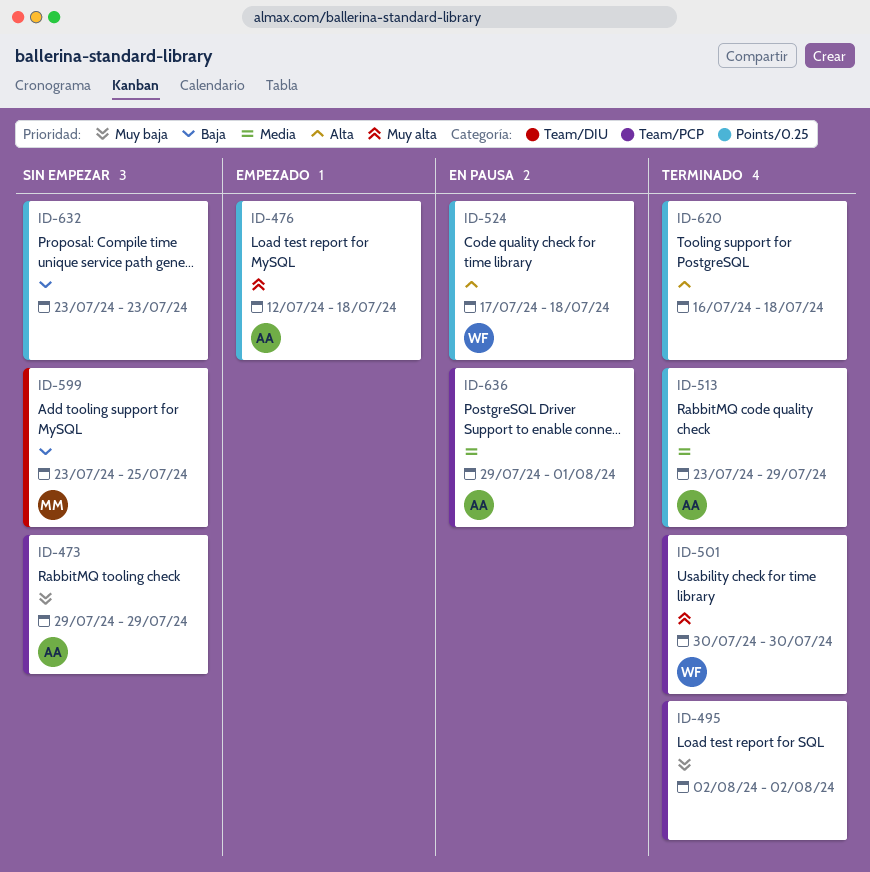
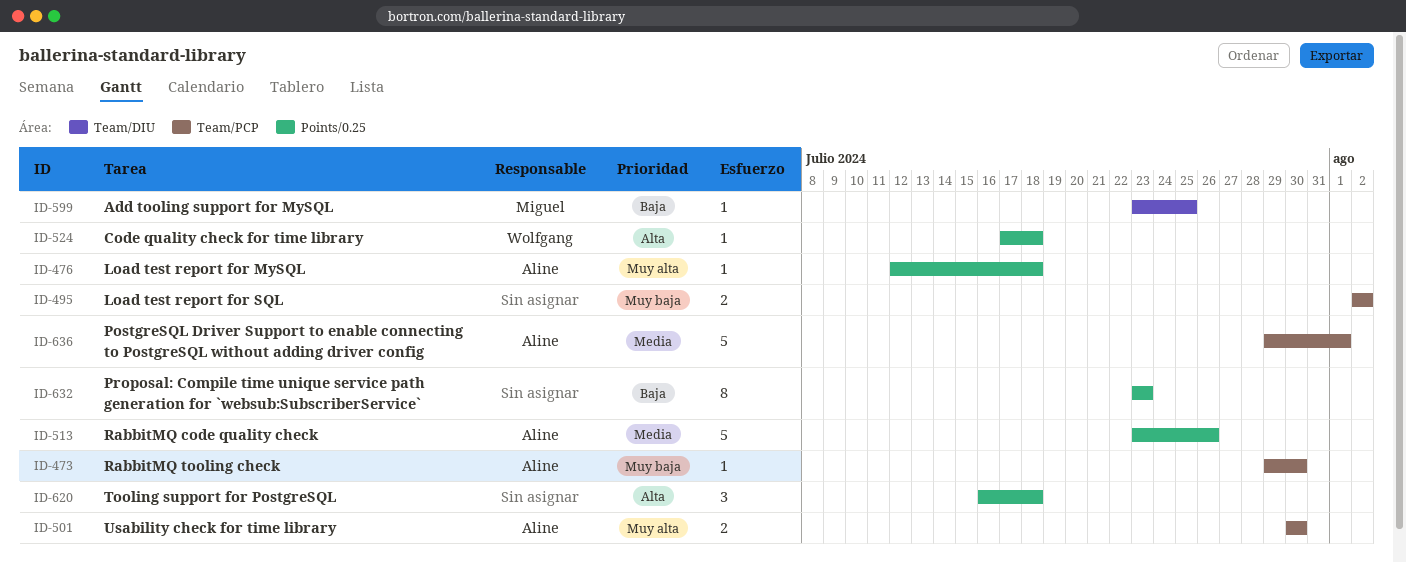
ID-473, due: Jul 29 -> Jul 30
ID-501, owner: Wolfgang -> Aline
ID-513, due: Jul 29 -> Jul 26

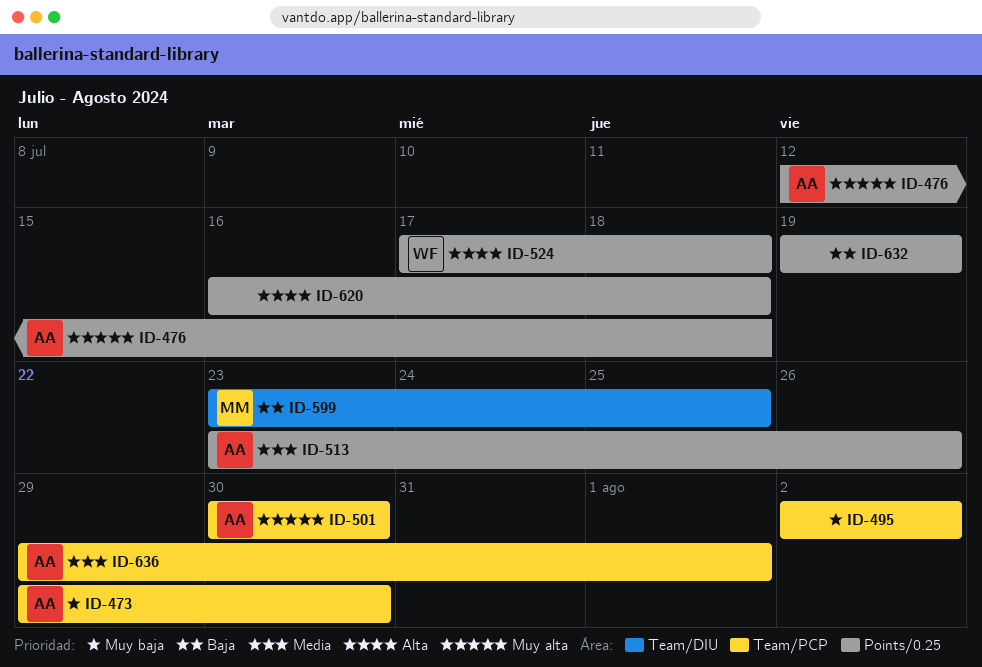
ID-632, start: Jul 23 -> Jul 19
ID-632, due: Jul 23 -> Jul 19

